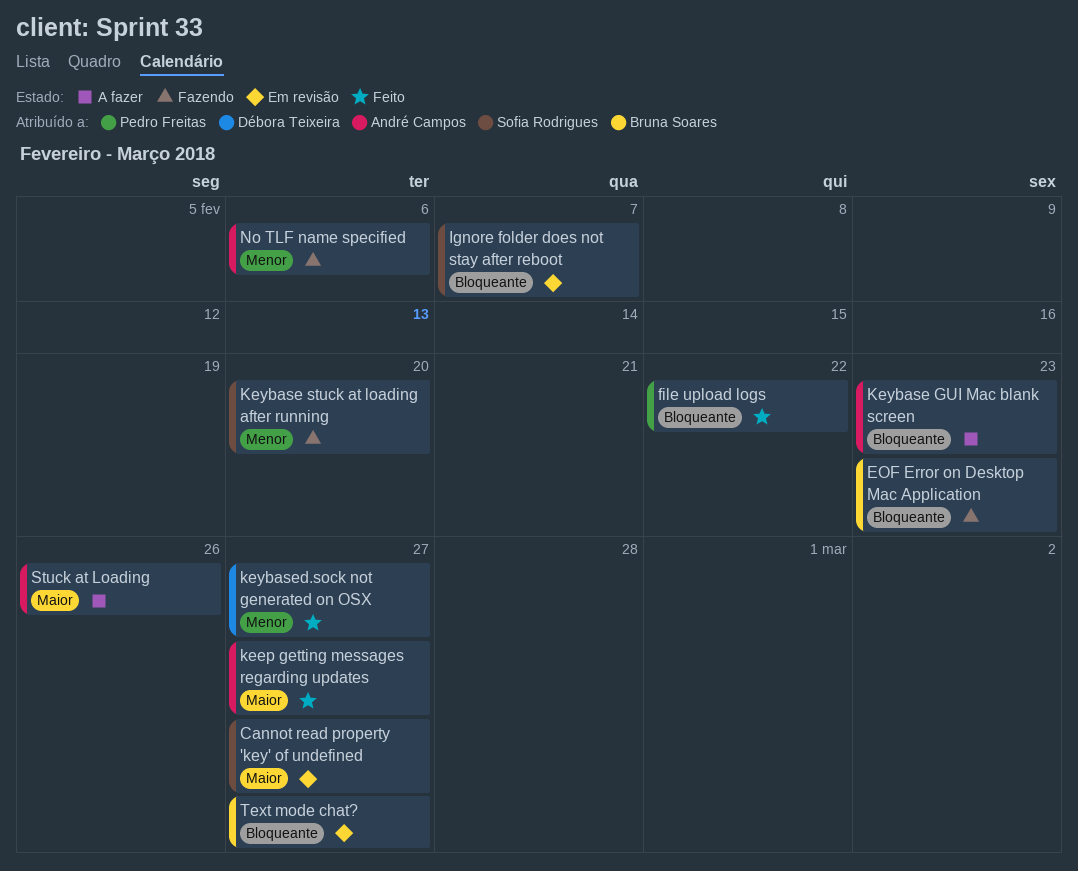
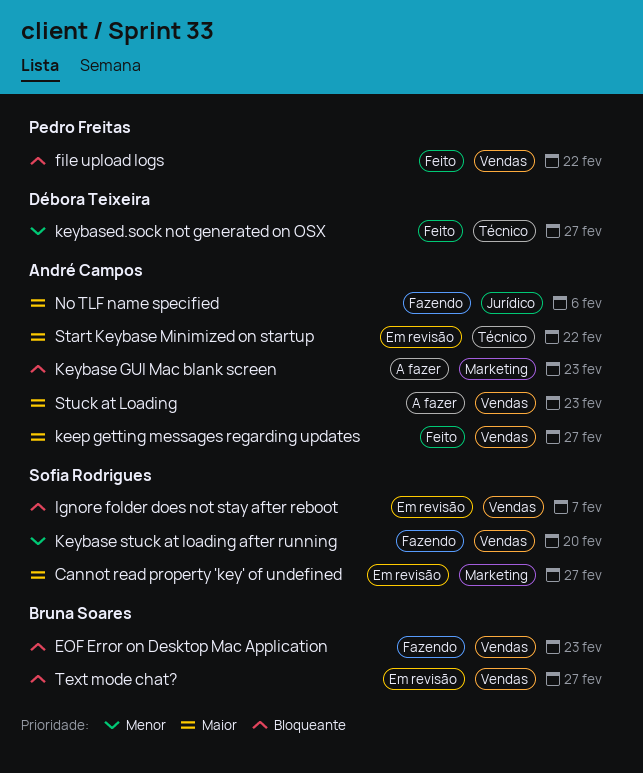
No TLF name specified, priority: Menor -> Maior
Start Keybase Minimized on startup: none -> present
Stuck at Loading, due: Feb 26 -> Feb 23

